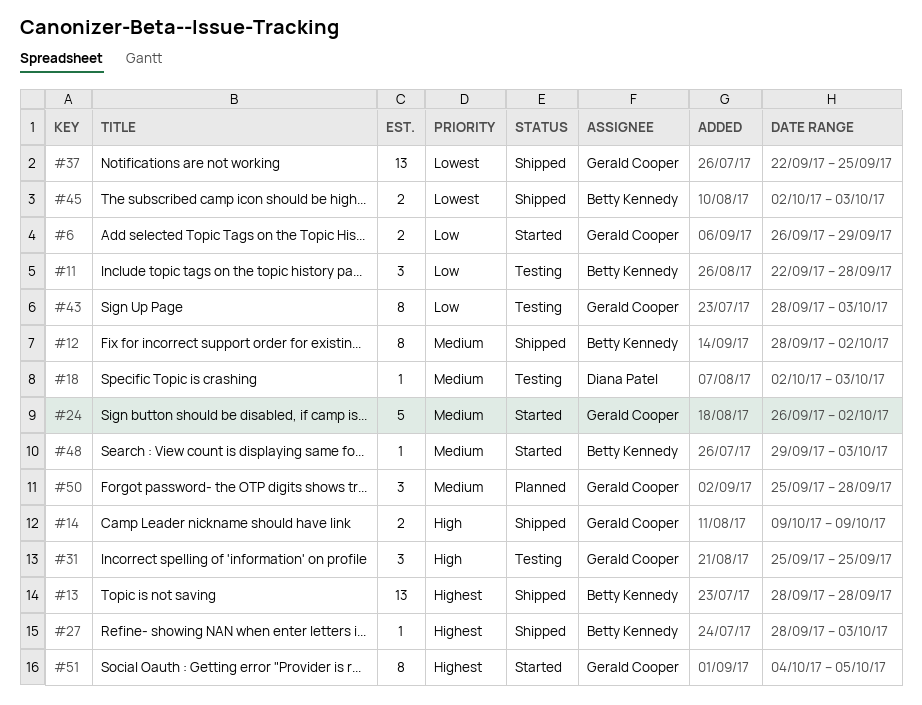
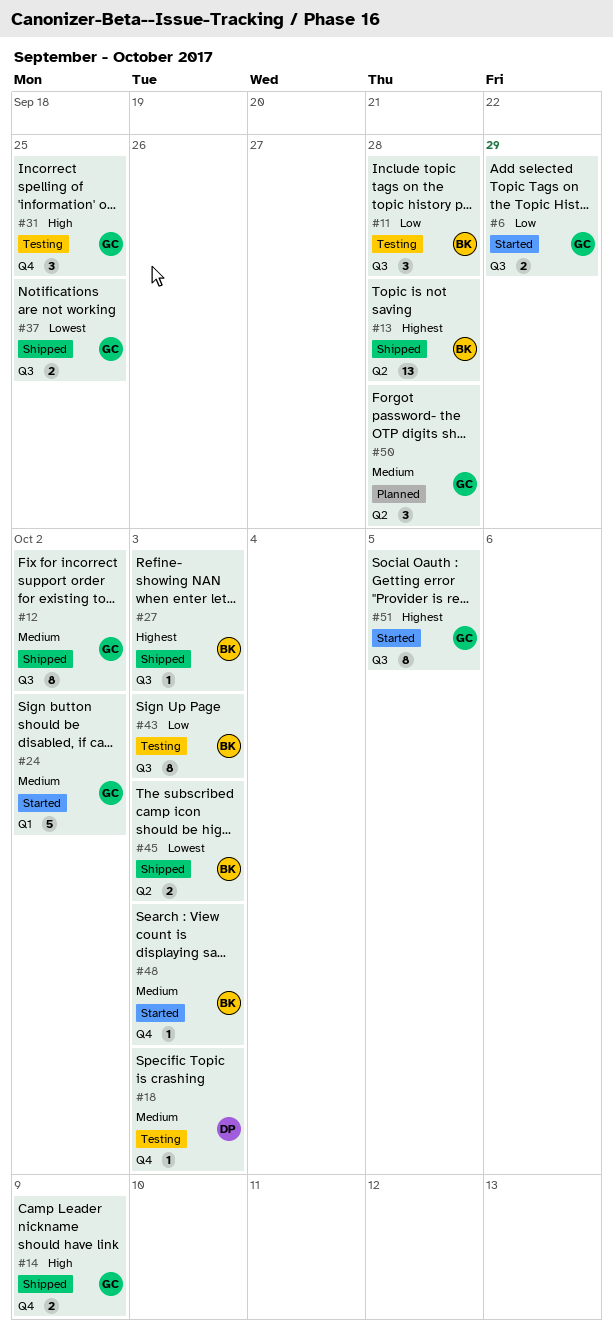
#12, owner: Betty Kennedy -> Gerald Cooper
#37, estimate: 13 -> 2
#43, owner: Gerald Cooper -> Betty Kennedy

